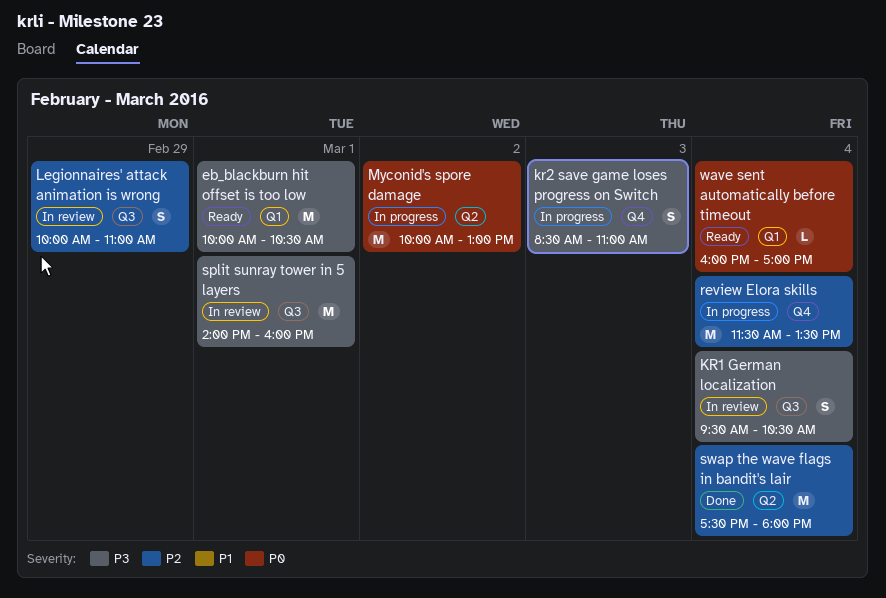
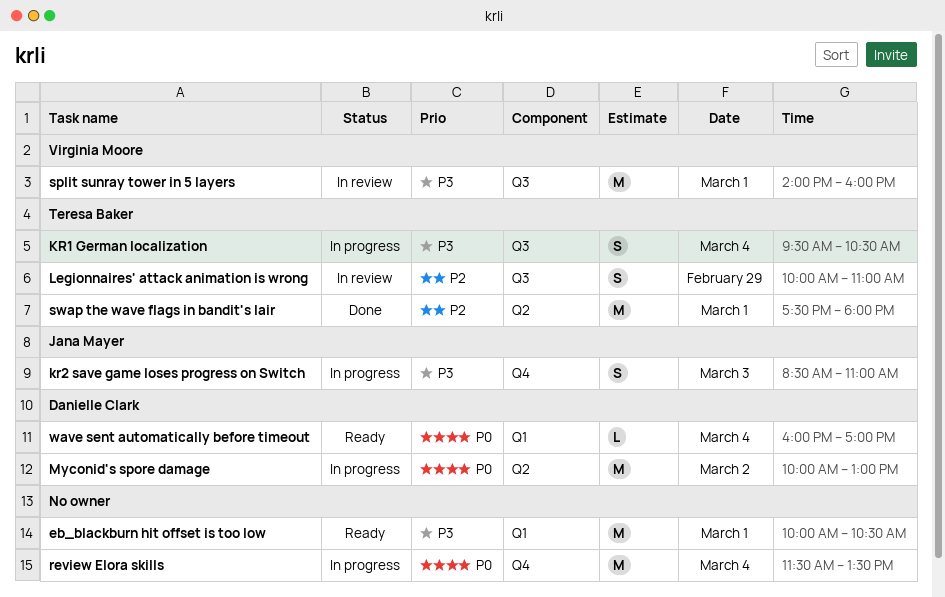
KR1 German localization, status: In review -> In progress
review Elora skills, priority: P2 -> P0
swap the wave flags in bandit's lair, day: Mar 4 -> Mar 1

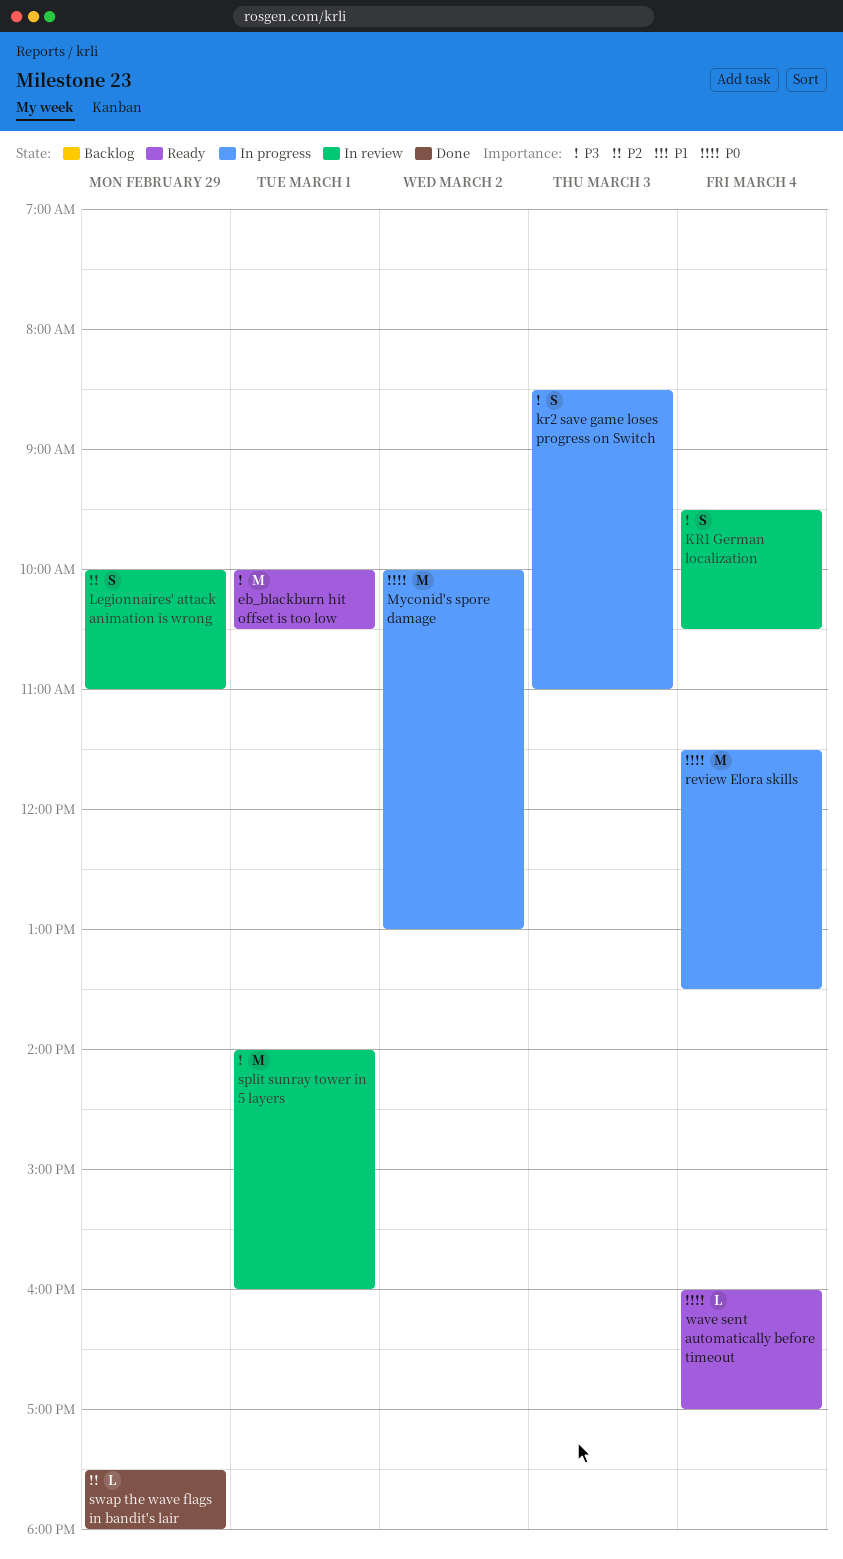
KR1 German localization, status: In progress -> In review
swap the wave flags in bandit's lair, estimate: M -> L
swap the wave flags in bandit's lair, day: Mar 1 -> Feb 29

